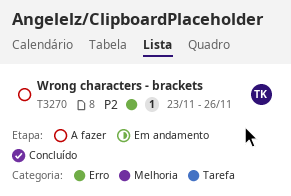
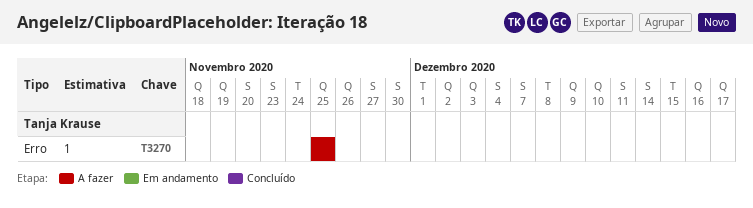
T3270, start: Nov 23 -> Nov 25
T3270, due: Nov 26 -> Nov 25

